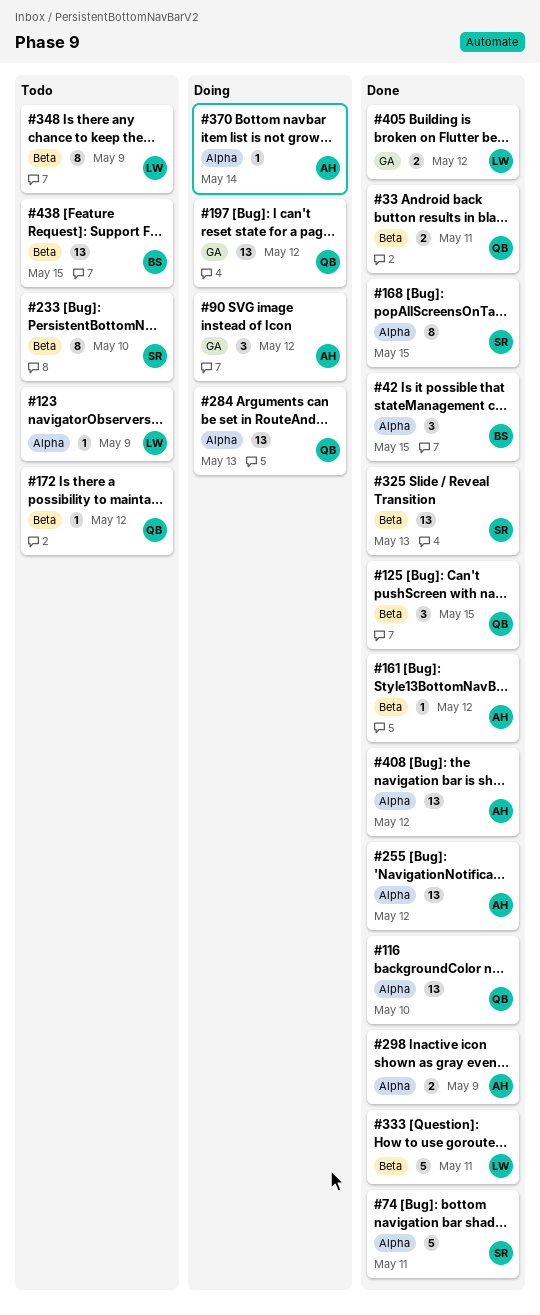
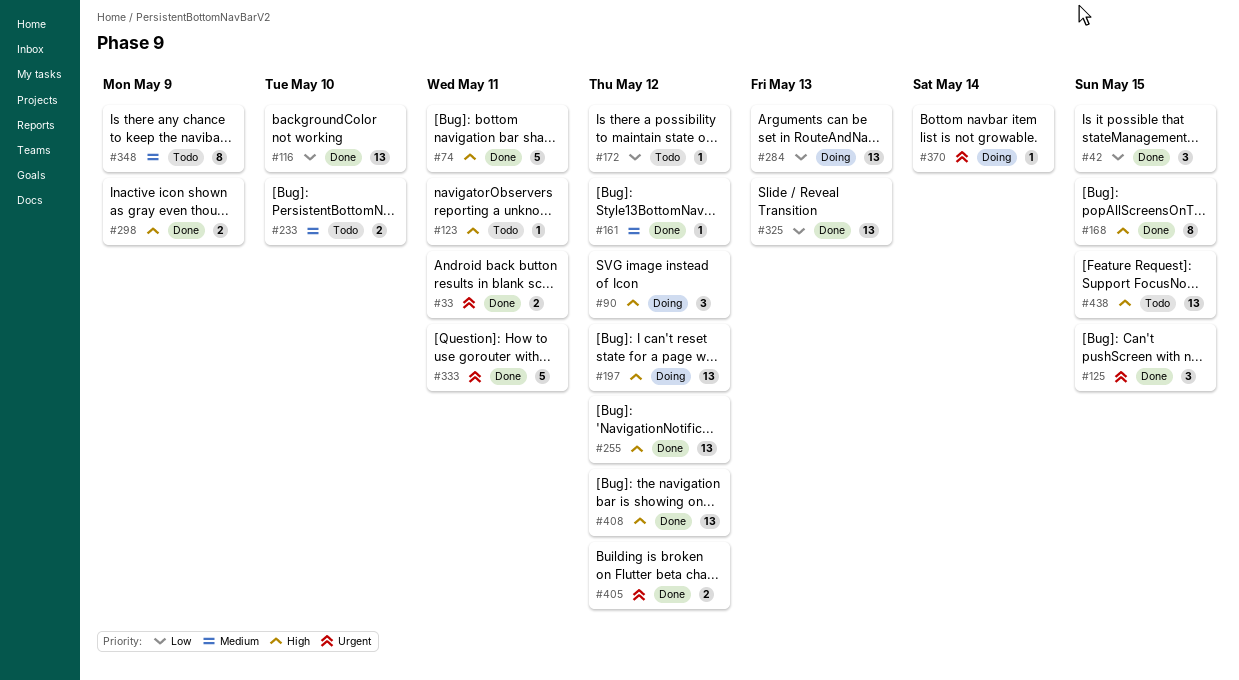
#123, due: May 9 -> May 11
#233, estimate: 8 -> 2

